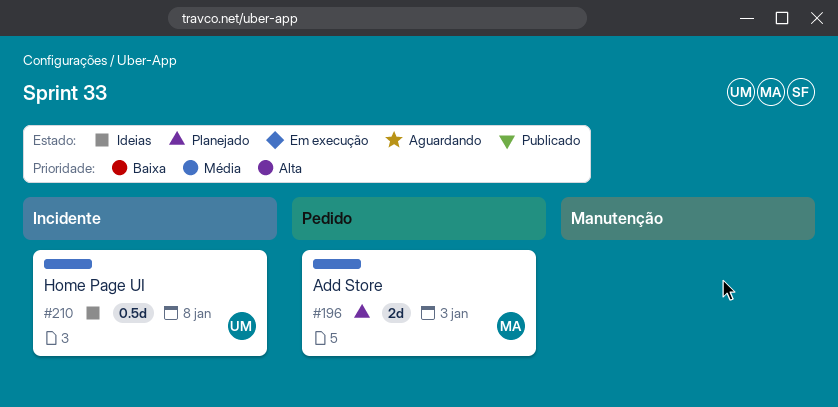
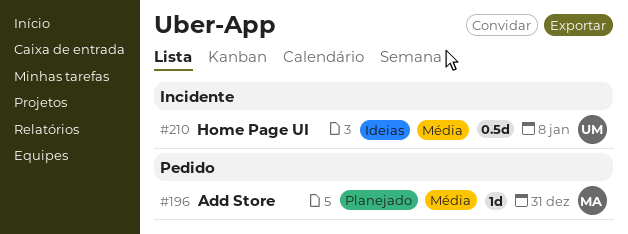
#196, estimate: 2d -> 1d
#196, due: Jan 3 -> Dec 31

